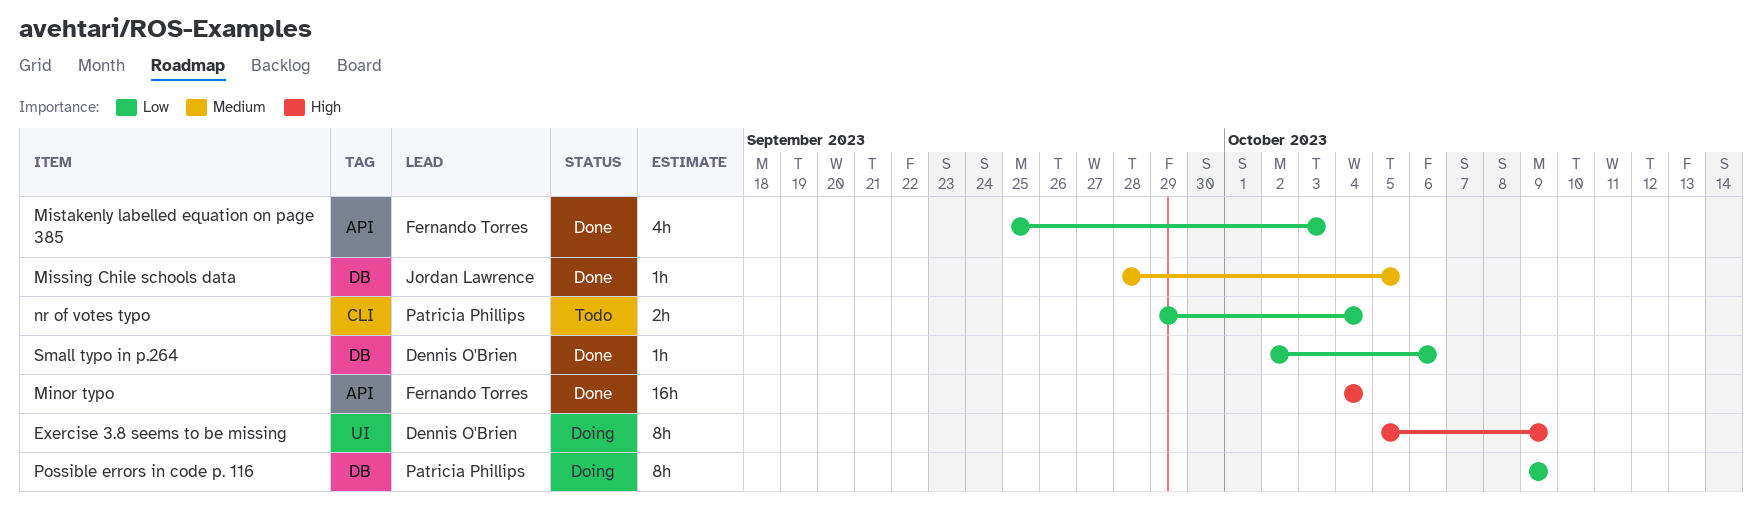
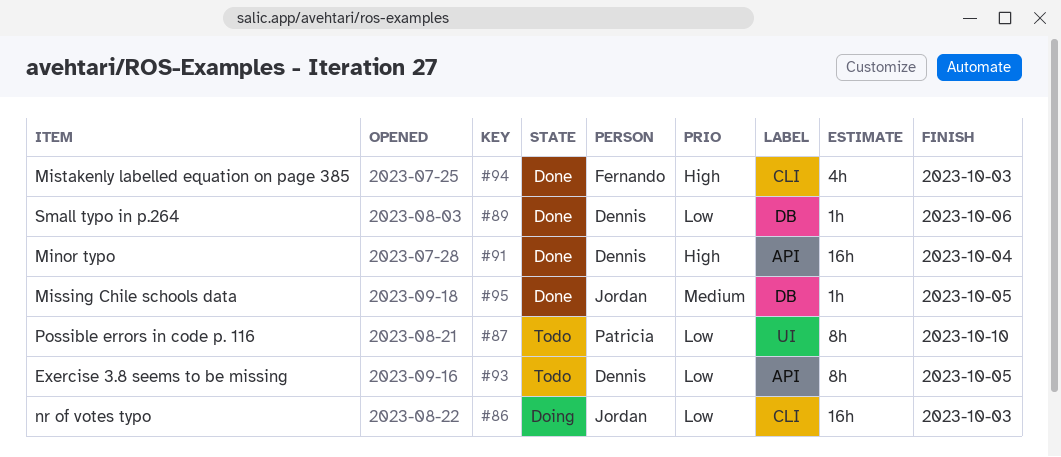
Exercise 3.8 seems to be missing, status: Doing -> Todo
Exercise 3.8 seems to be missing, priority: High -> Low
Exercise 3.8 seems to be missing, label: UI -> API
Exercise 3.8 seems to be missing, due: Oct 9 -> Oct 5
Minor typo, owner: Fernando Torres -> Dennis O'Brien
Mistakenly labelled equation on page 385, priority: Low -> High
Mistakenly labelled equation on page 385, label: API -> CLI
nr of votes typo, status: Todo -> Doing
nr of votes typo, owner: Patricia Phillips -> Jordan Lawrence
nr of votes typo, estimate: 2h -> 16h
nr of votes typo, due: Oct 4 -> Oct 3
Possible errors in code p. 116, status: Doing -> Todo
Possible errors in code p. 116, label: DB -> UI
Possible errors in code p. 116, due: Oct 9 -> Oct 10

